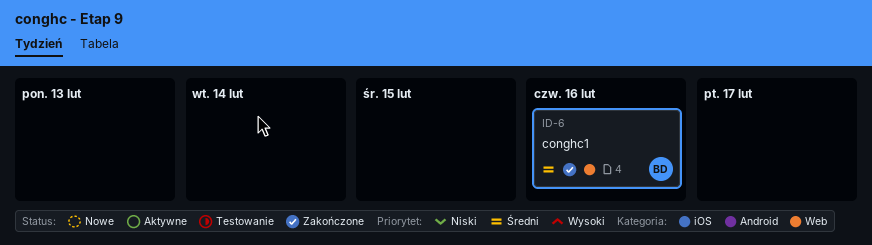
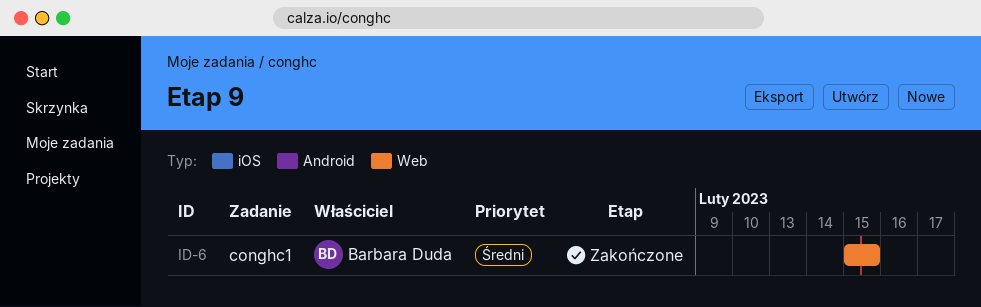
ID-6, due: Feb 16 -> Feb 15

